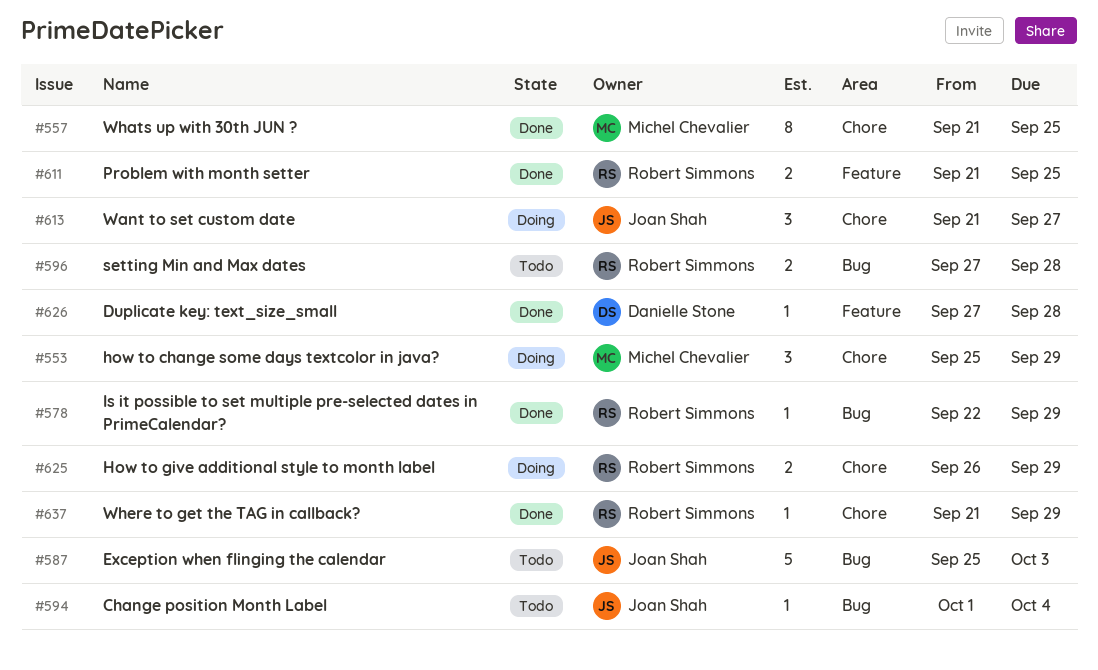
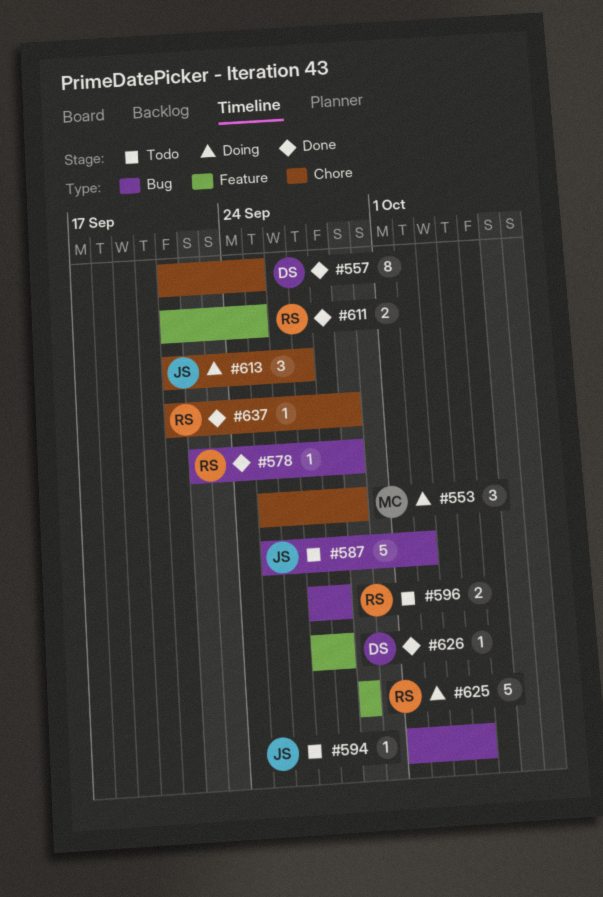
#557, owner: Michel Chevalier -> Danielle Stone
#587, due: Oct 3 -> Oct 2
#625, label: Chore -> Feature
#625, estimate: 2 -> 5
#625, start: Sep 26 -> Sep 29

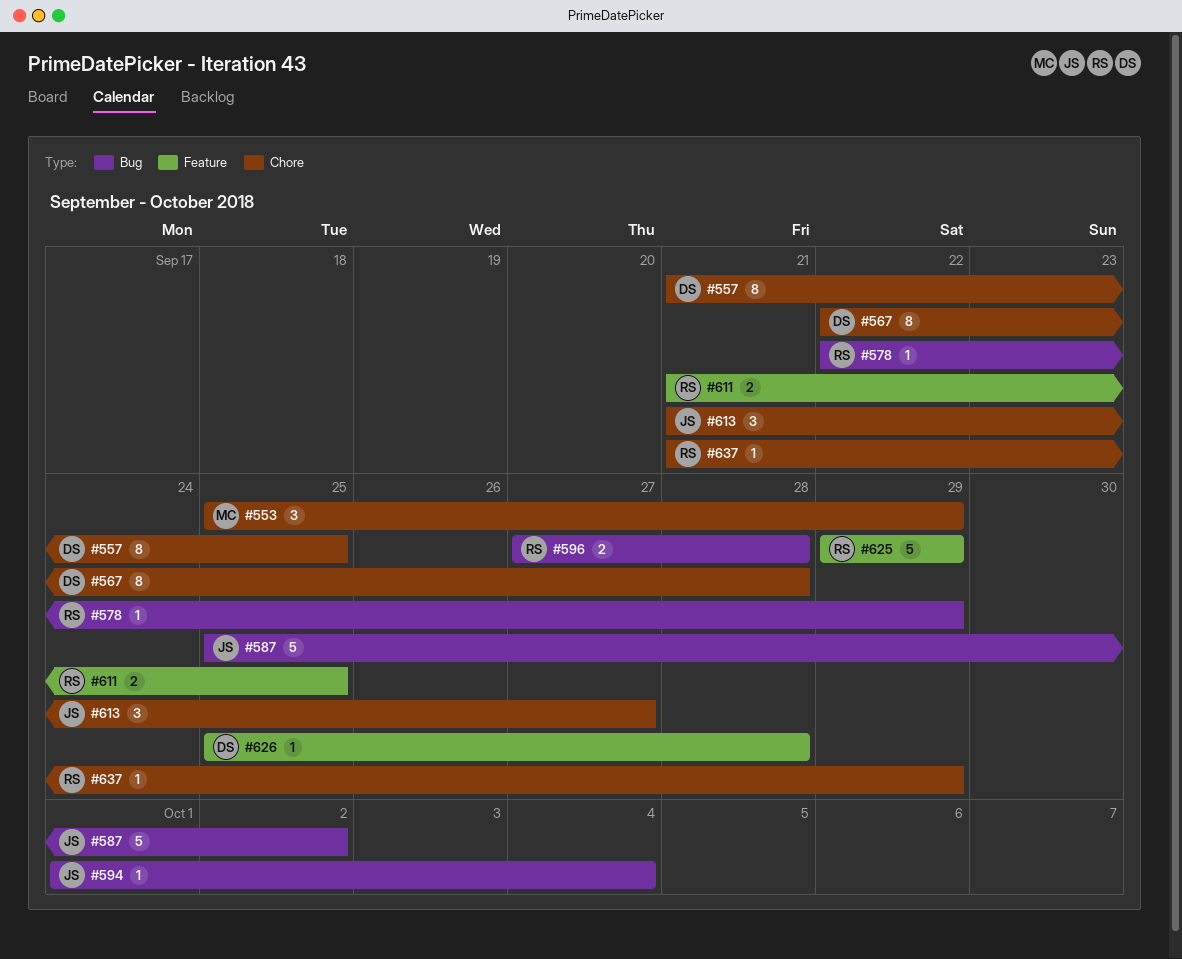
#567: none -> present
#626, start: Sep 27 -> Sep 25

